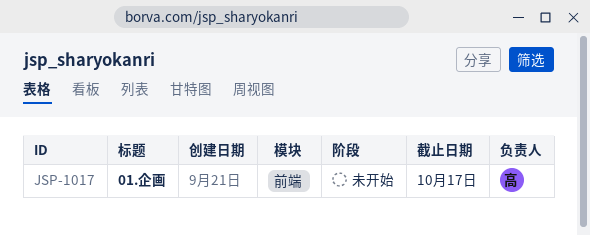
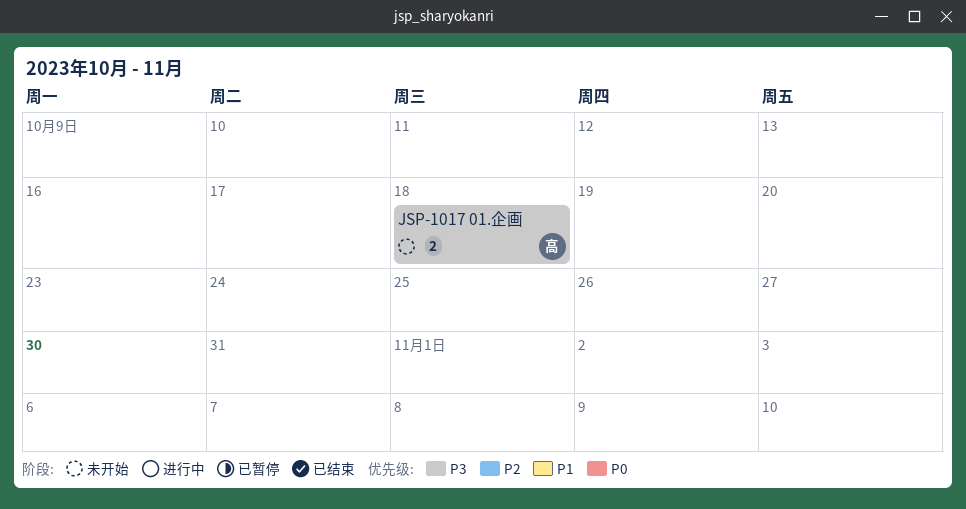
JSP-1017, due: Oct 17 -> Oct 18

